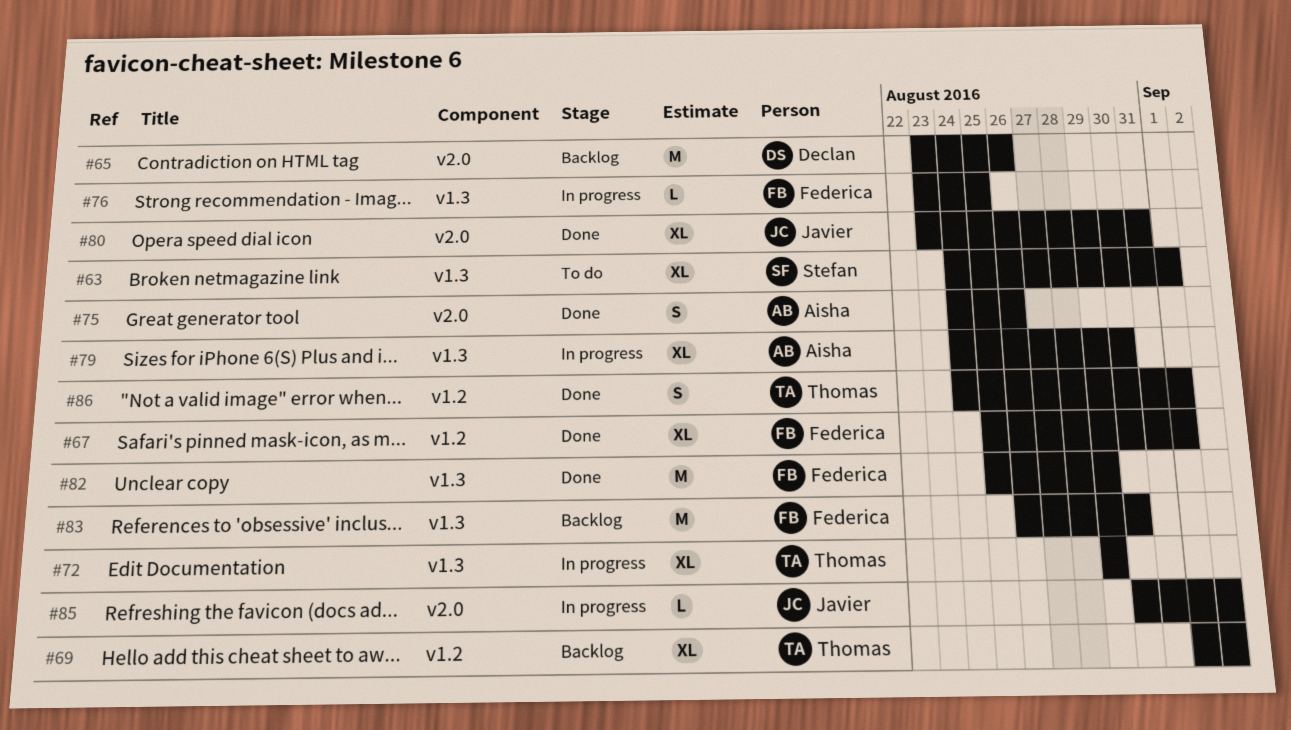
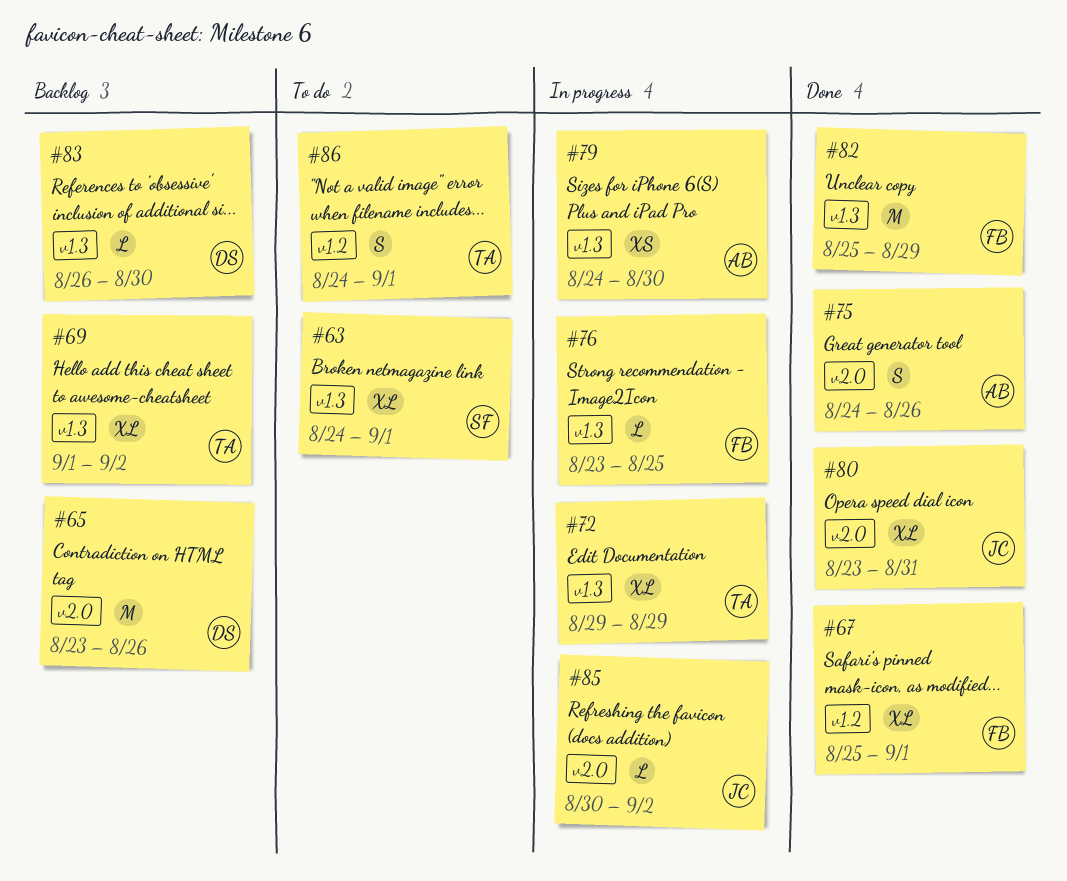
#69, label: v1.2 -> v1.3
#79, estimate: XL -> XS
#83, owner: Federica -> Declan
#83, estimate: M -> L
#86, status: Done -> To do

